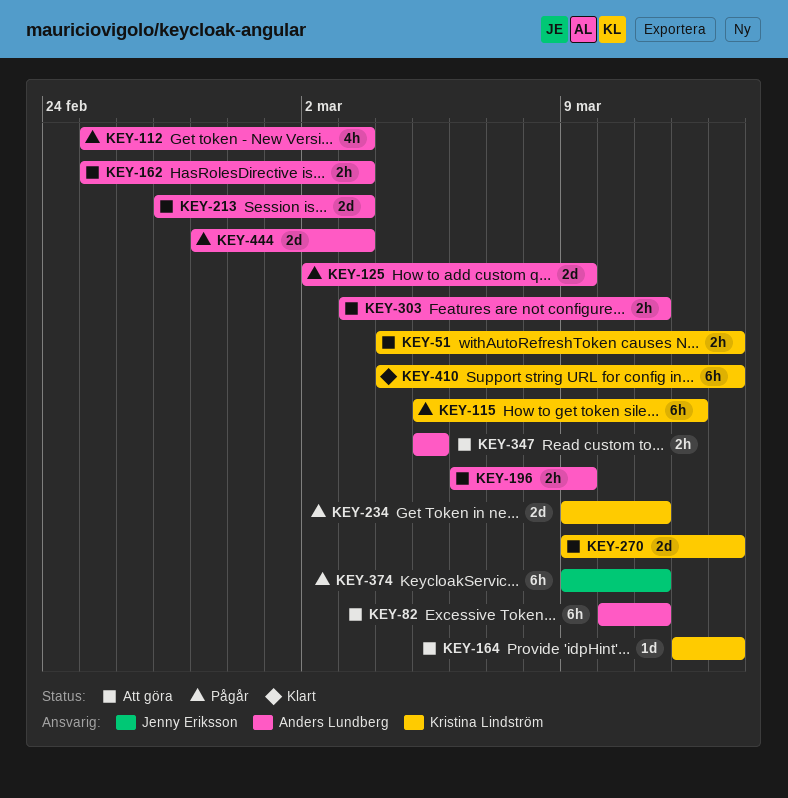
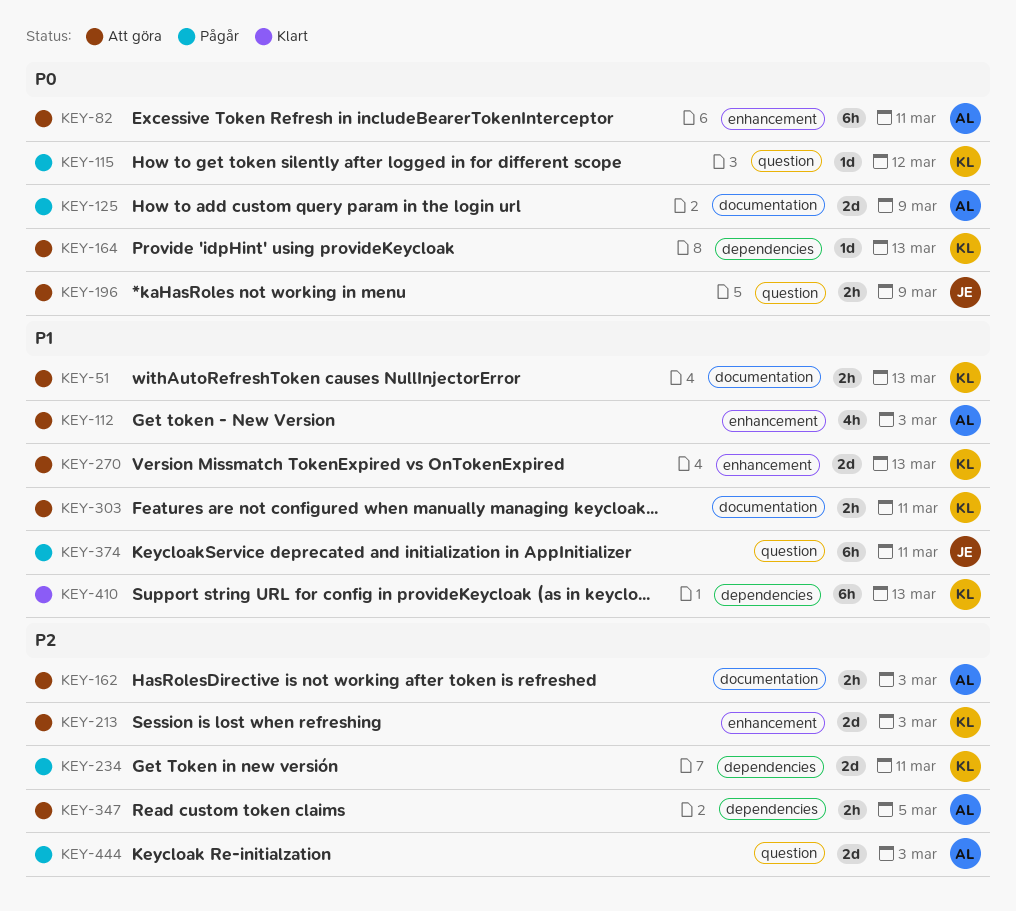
KEY-112, status: Pågår -> Att göra
KEY-115, estimate: 6h -> 1d
KEY-196, owner: Anders Lundberg -> Jenny Eriksson
KEY-213, owner: Anders Lundberg -> Kristina Lindström
KEY-303, owner: Anders Lundberg -> Kristina Lindström

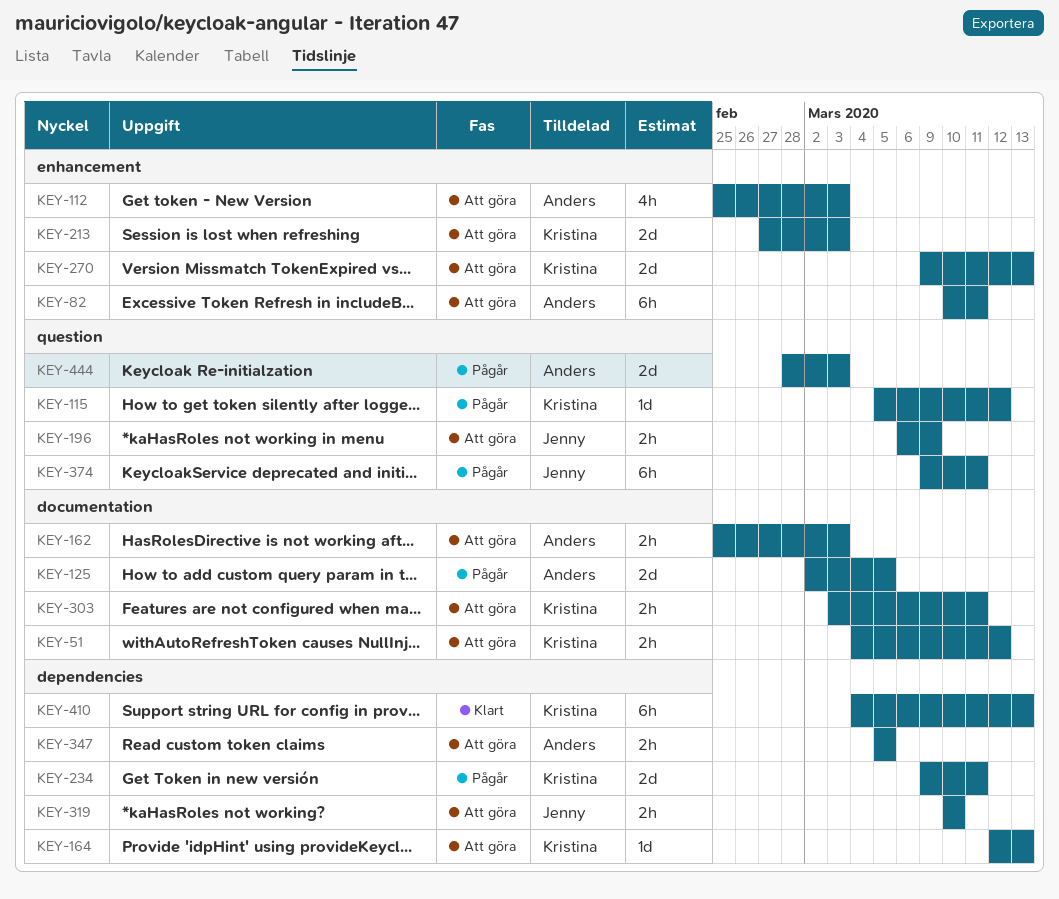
KEY-51, due: Mar 13 -> Mar 12
KEY-125, due: Mar 9 -> Mar 5
KEY-319: none -> present

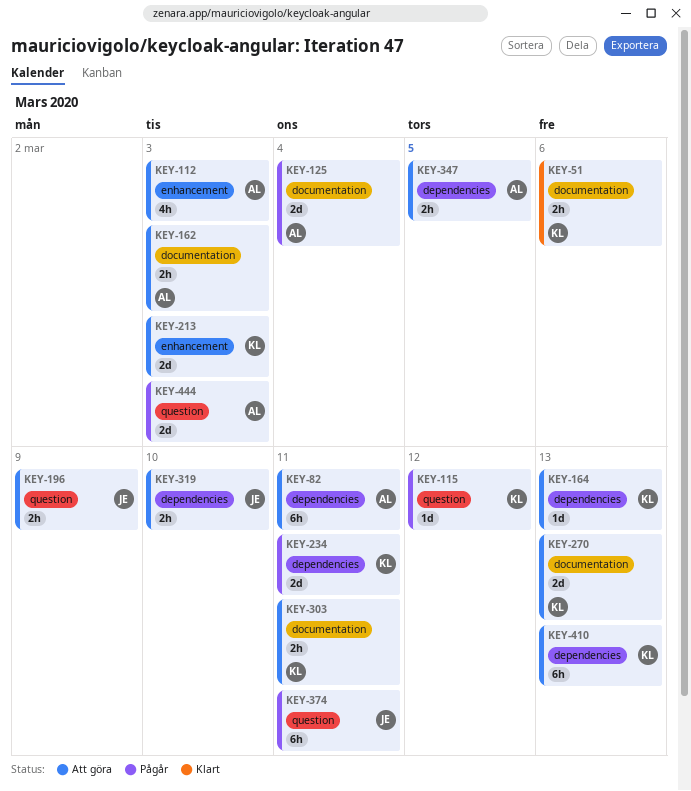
KEY-51, status: Att göra -> Klart
KEY-51, due: Mar 12 -> Mar 6
KEY-82, label: enhancement -> dependencies
KEY-125, due: Mar 5 -> Mar 4
KEY-270, label: enhancement -> documentation
KEY-410, status: Klart -> Att göra

